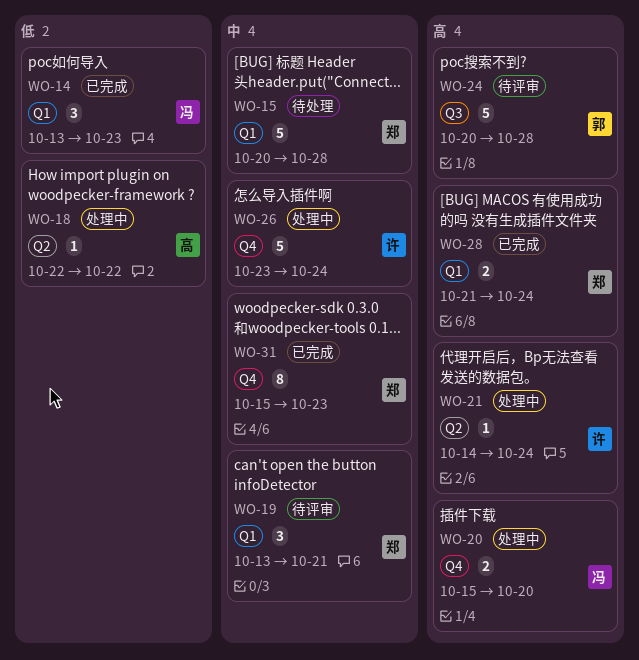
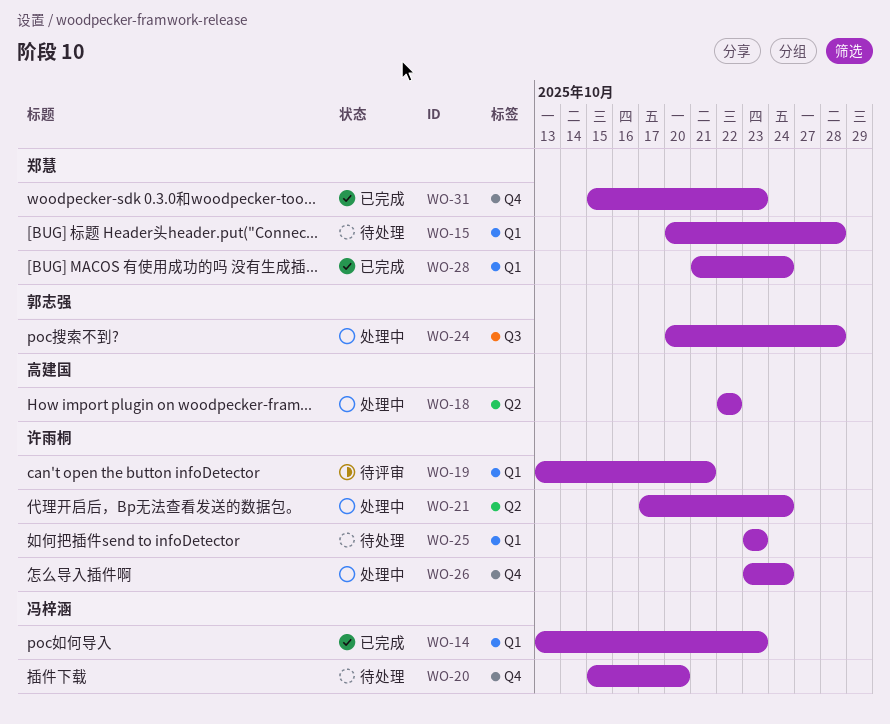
WO-19, owner: 郑慧 -> 许雨桐
WO-20, status: 处理中 -> 待处理
WO-21, start: Oct 14 -> Oct 17
WO-24, status: 待评审 -> 处理中
WO-25: none -> present

